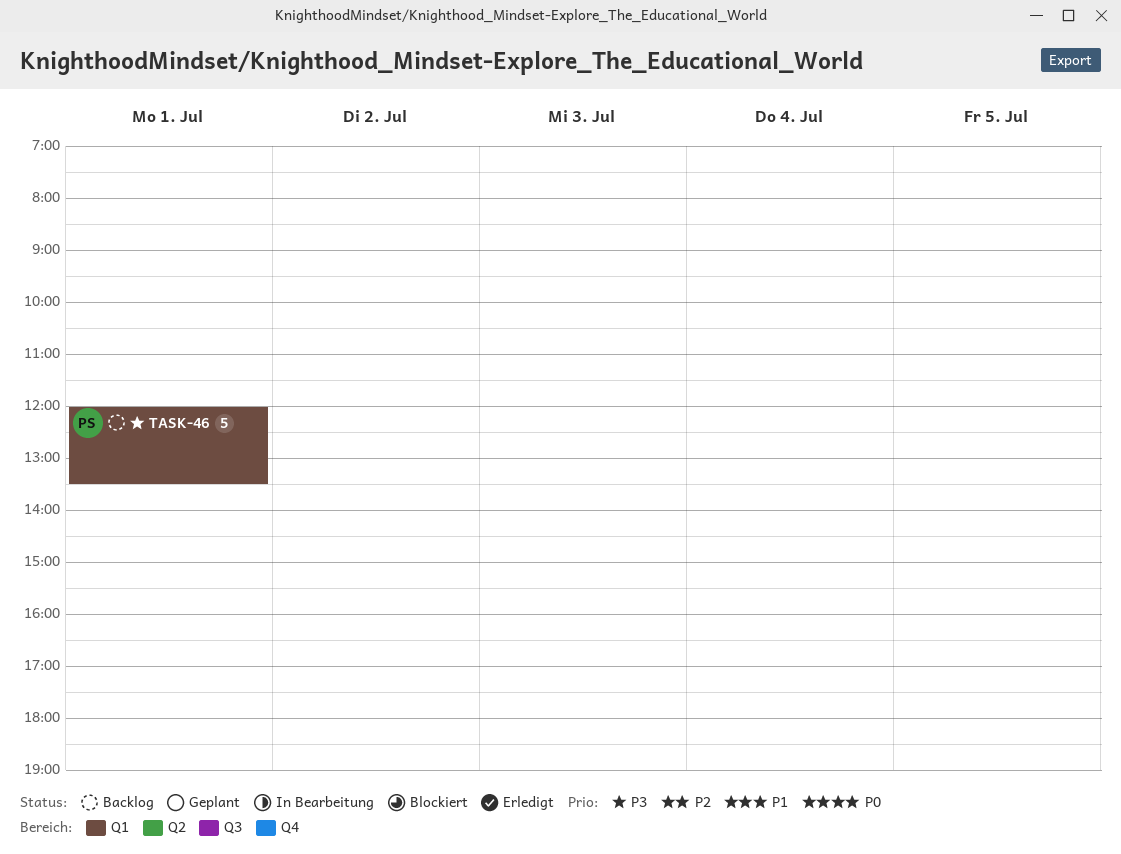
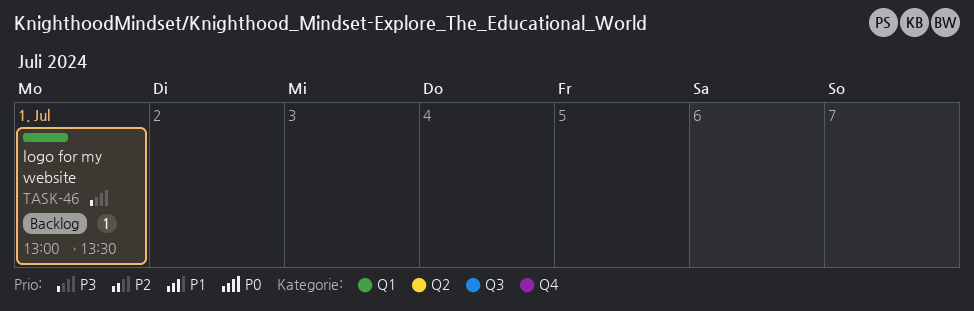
TASK-46, estimate: 5 -> 1
TASK-46, begins: 12:00 -> 13:00

